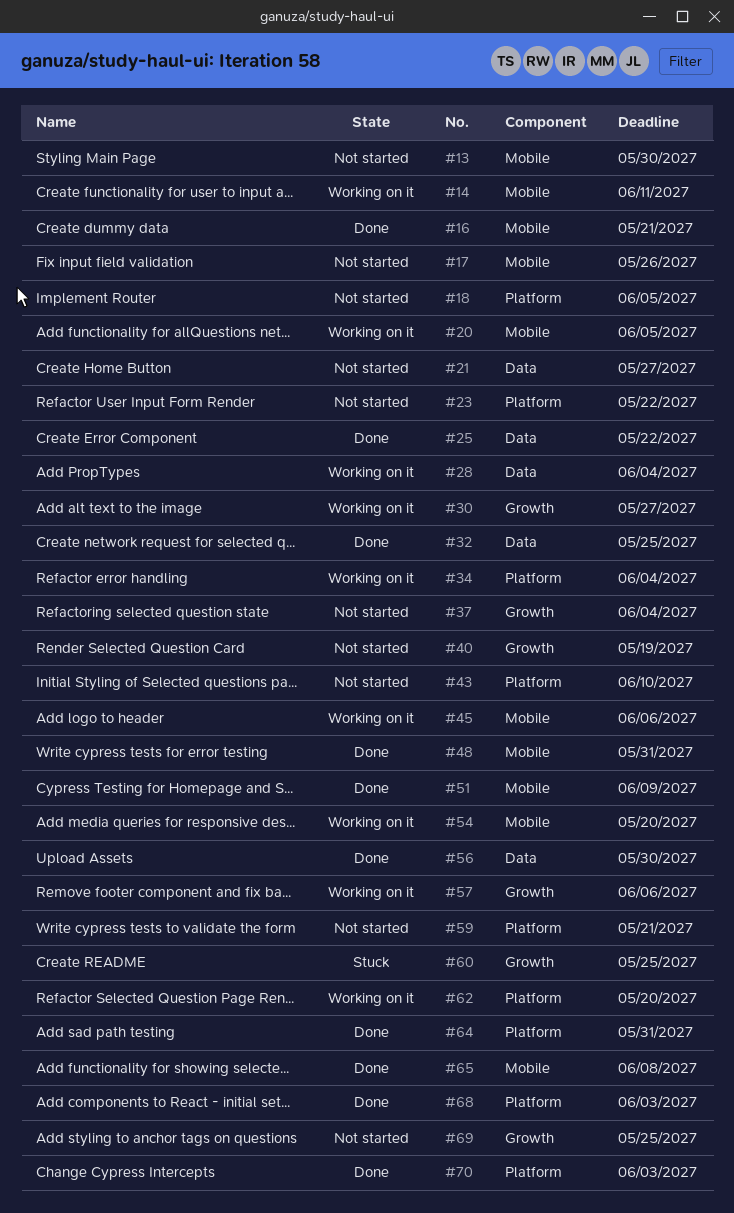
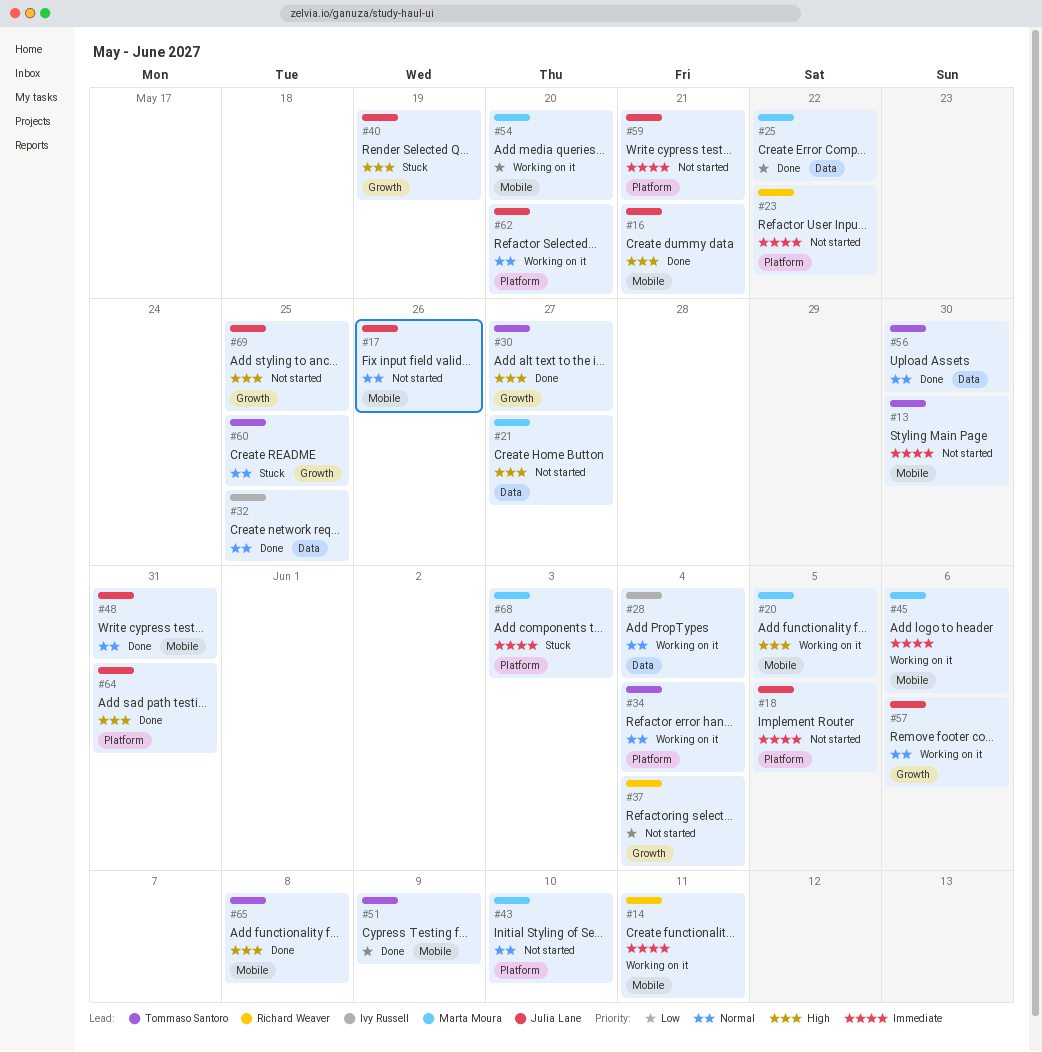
#30, status: Working on it -> Done
#40, status: Not started -> Stuck
#68, status: Done -> Stuck
#70: present -> none

